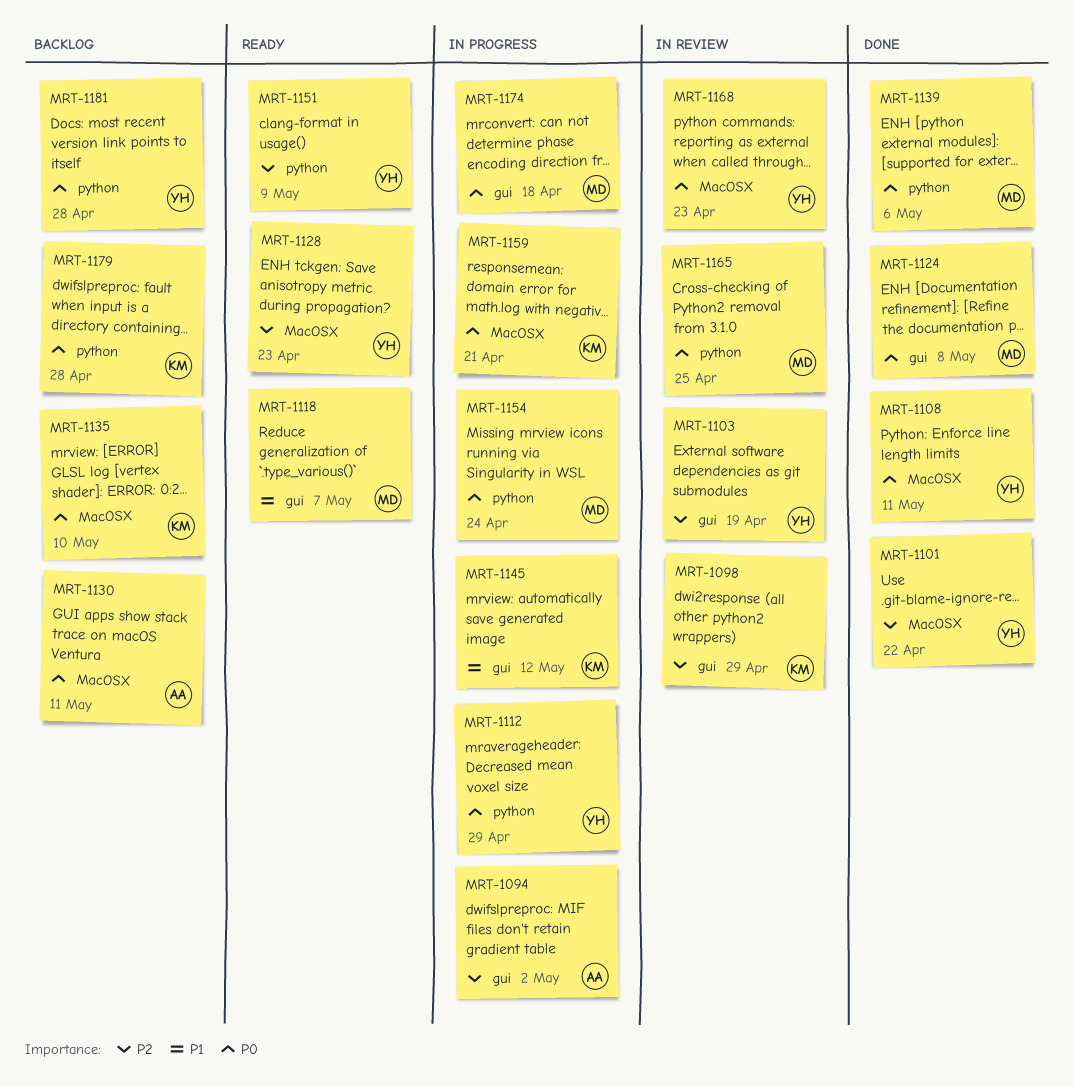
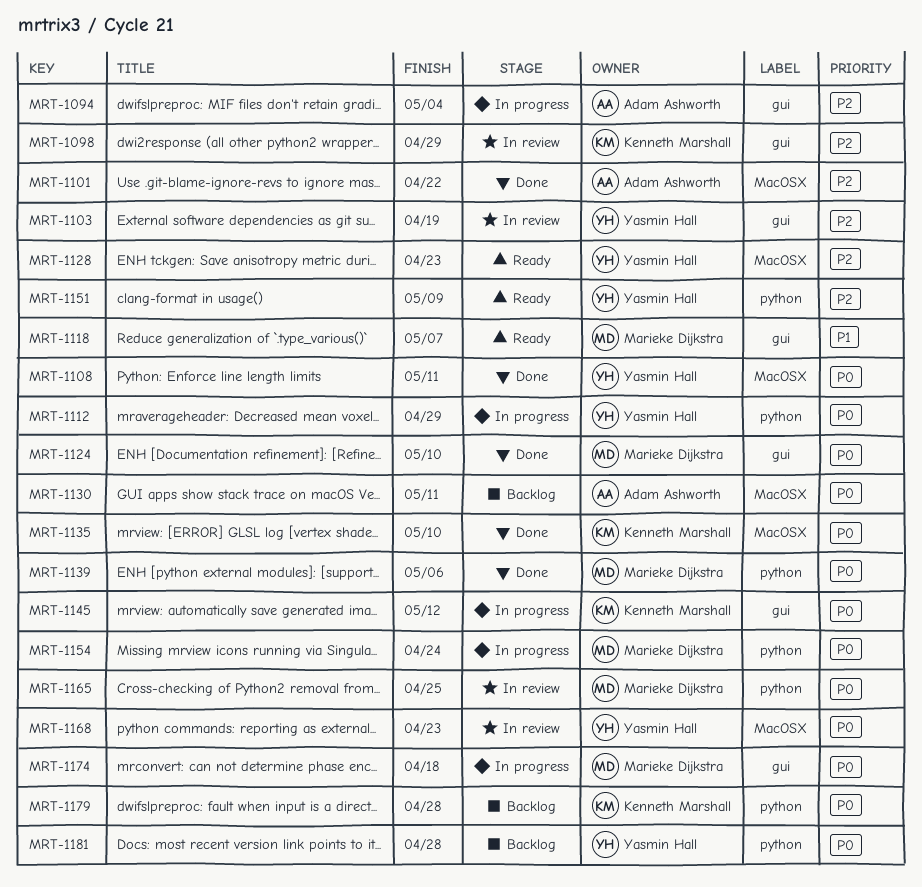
MRT-1094, due: May 2 -> May 4
MRT-1101, owner: Yasmin Hall -> Adam Ashworth
MRT-1124, due: May 8 -> May 10
MRT-1135, status: Backlog -> Done
MRT-1145, priority: P1 -> P0
MRT-1159: present -> none

